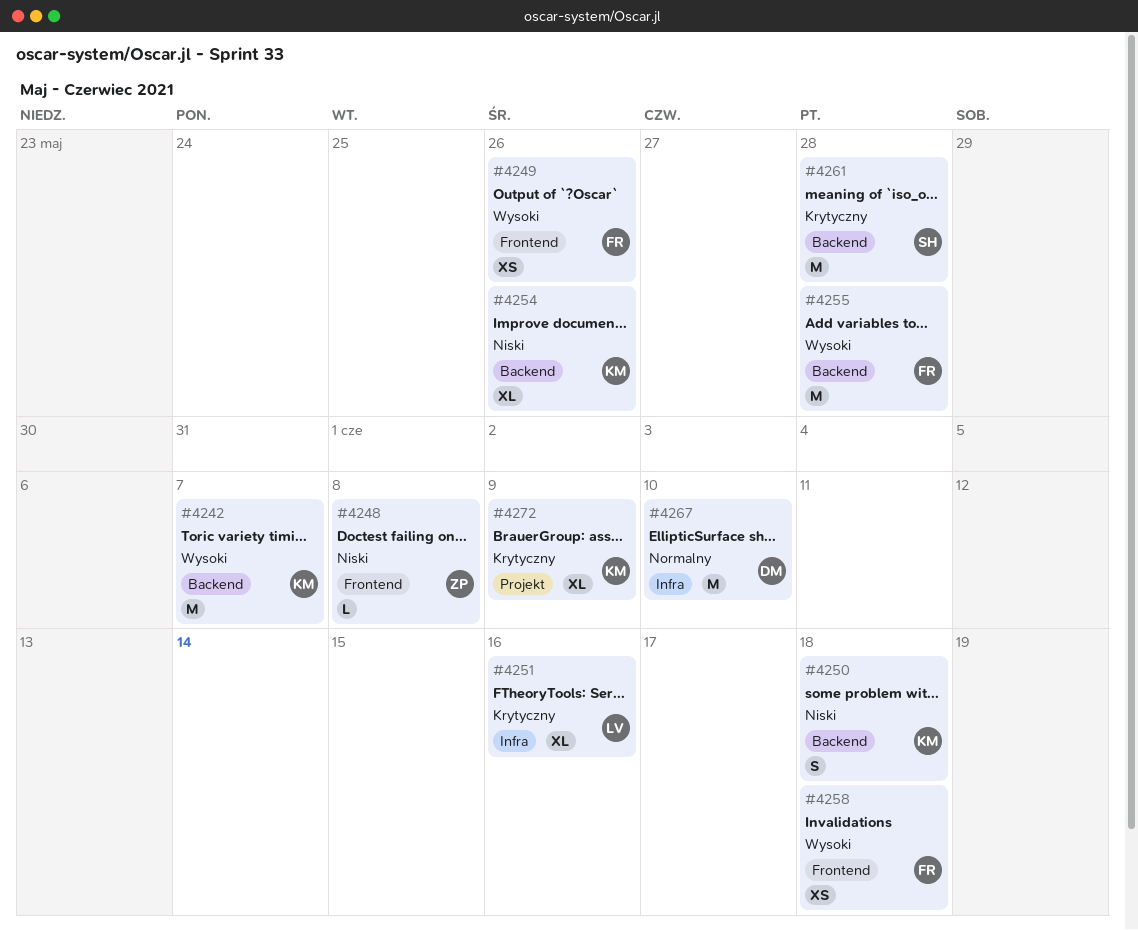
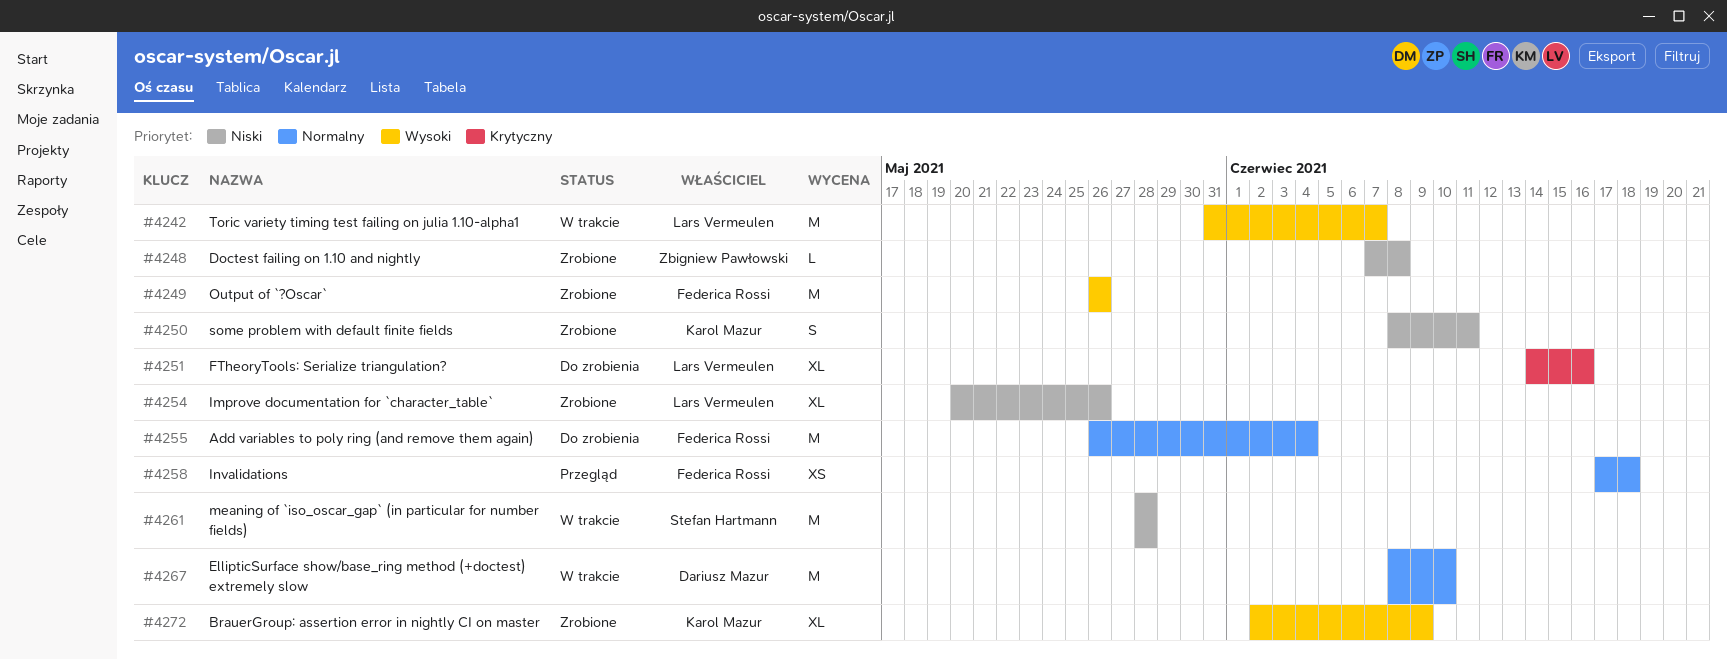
#4242, owner: Karol Mazur -> Lars Vermeulen
#4249, estimate: XS -> M
#4250, due: Jun 18 -> Jun 11
#4254, owner: Karol Mazur -> Lars Vermeulen
#4255, priority: Wysoki -> Normalny
#4255, due: May 28 -> Jun 4
#4258, priority: Wysoki -> Normalny
#4261, priority: Krytyczny -> Niski
#4272, priority: Krytyczny -> Wysoki

